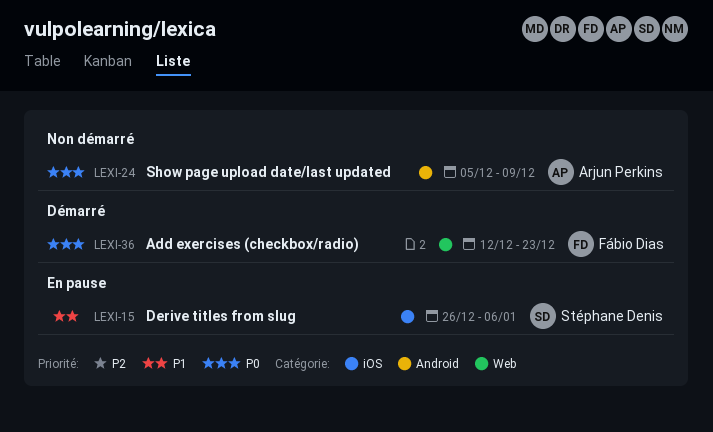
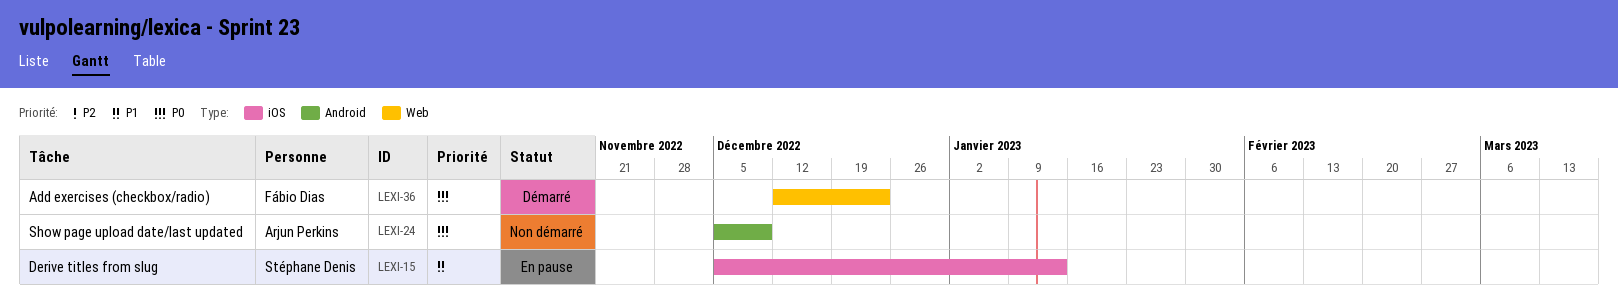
LEXI-15, start: Dec 26 -> Dec 5
LEXI-15, due: Jan 6 -> Jan 13

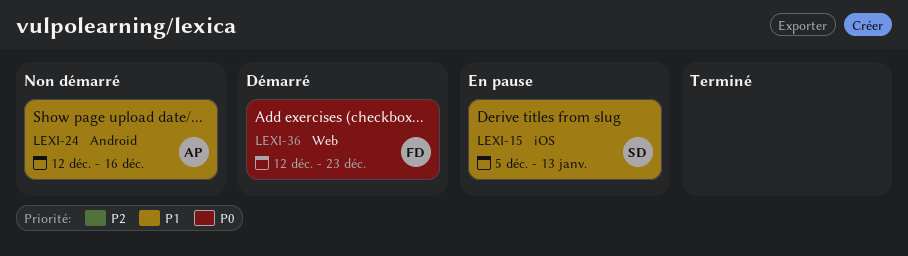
LEXI-24, priority: P0 -> P1
LEXI-24, start: Dec 5 -> Dec 12
LEXI-24, due: Dec 9 -> Dec 16

